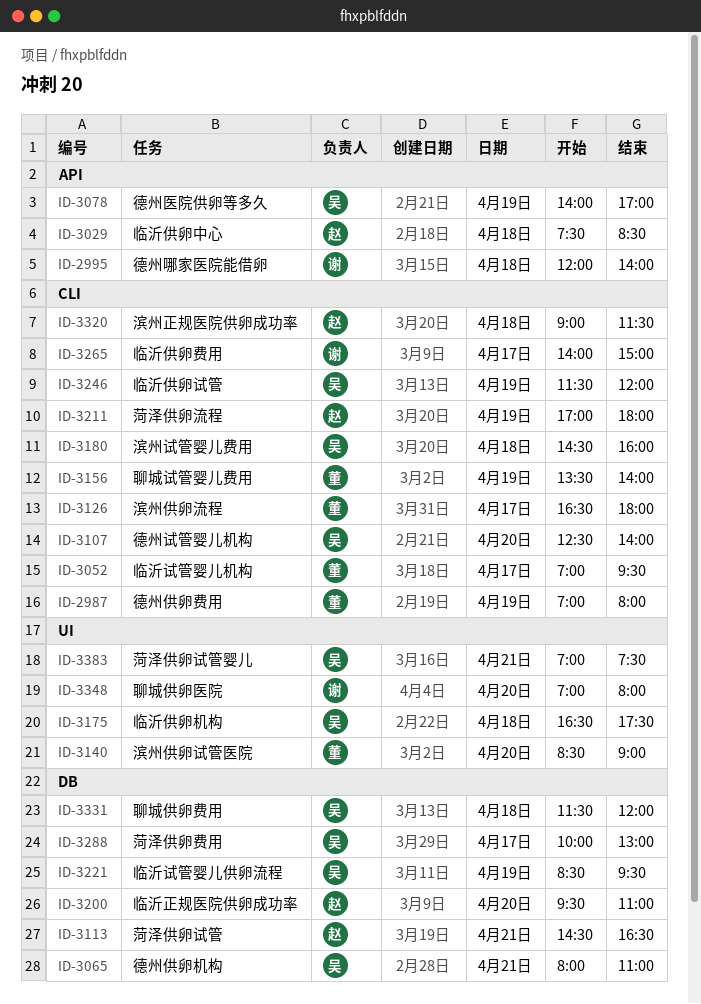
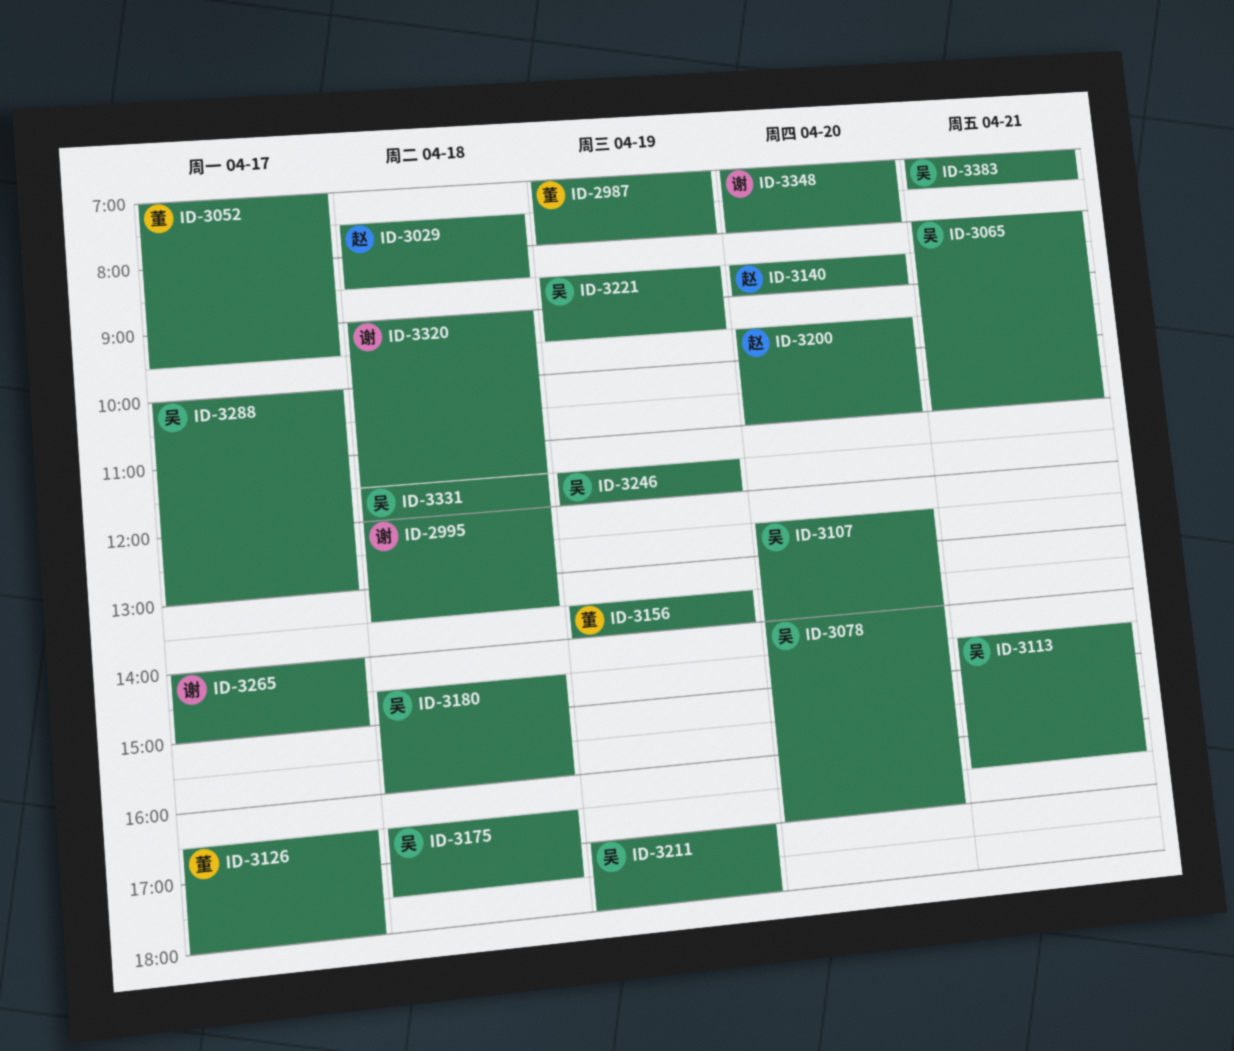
ID-2995, ends: 14:00 -> 13:30
ID-3078, day: Apr 19 -> Apr 20
ID-3113, owner: 赵 -> 吴
ID-3140, owner: 董 -> 赵
ID-3211, owner: 赵 -> 吴
ID-3320, owner: 赵 -> 谢

